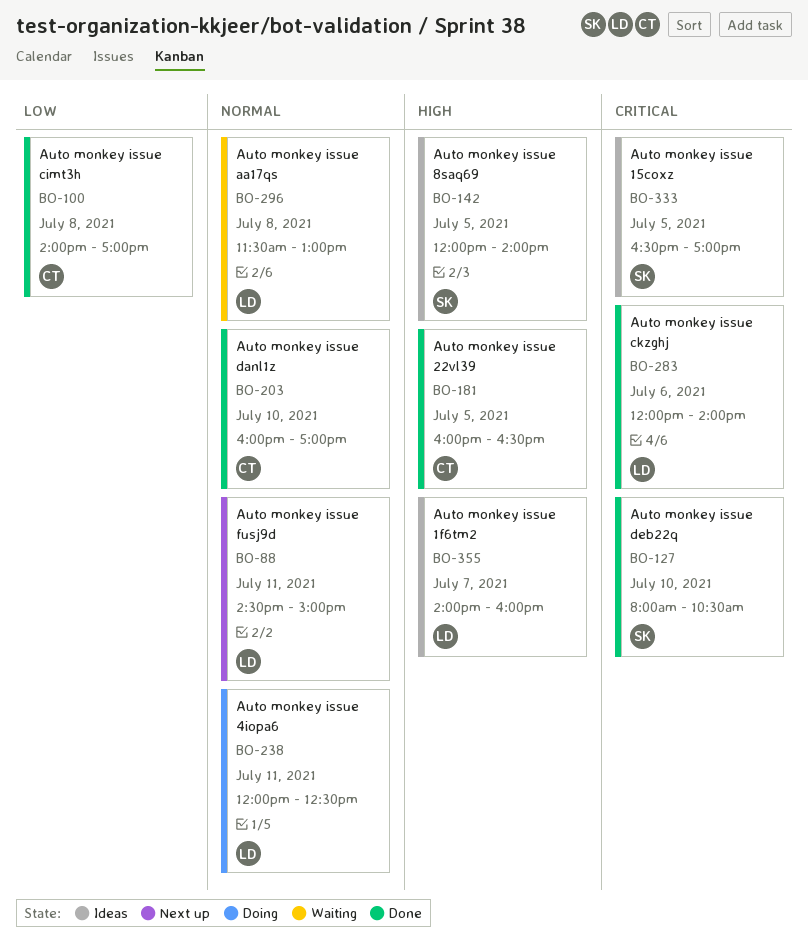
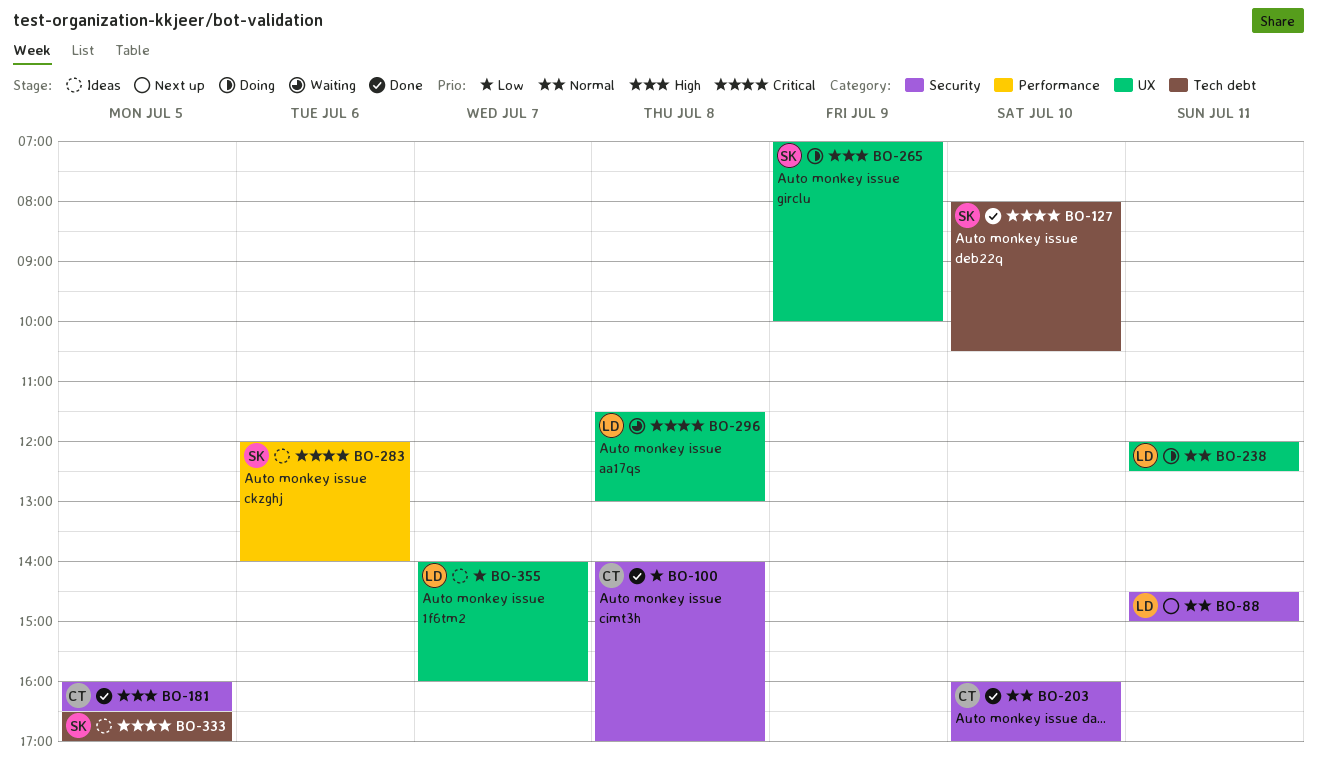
BO-142: present -> none
BO-265: none -> present
BO-283, status: Done -> Ideas
BO-283, owner: LD -> SK
BO-296, priority: Normal -> Critical
BO-355, priority: High -> Low

